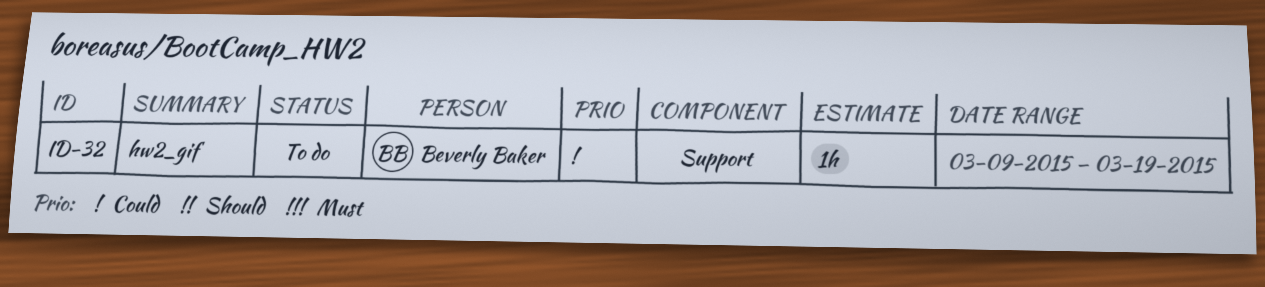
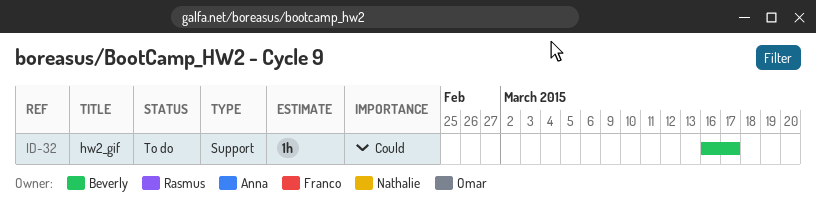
ID-32, start: Mar 9 -> Mar 16
ID-32, due: Mar 19 -> Mar 17

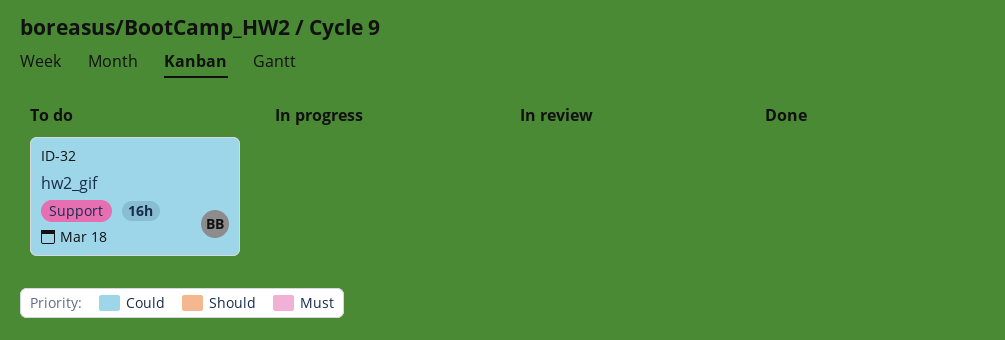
ID-32, estimate: 1h -> 16h
ID-32, due: Mar 17 -> Mar 18

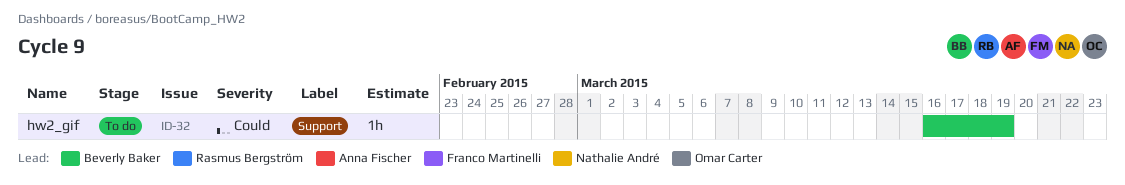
ID-32, estimate: 16h -> 1h
ID-32, due: Mar 18 -> Mar 19

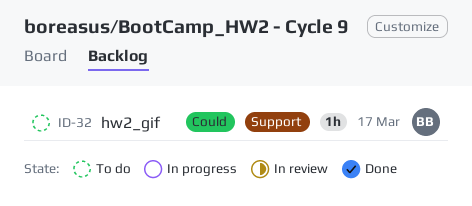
ID-32, due: Mar 19 -> Mar 17

